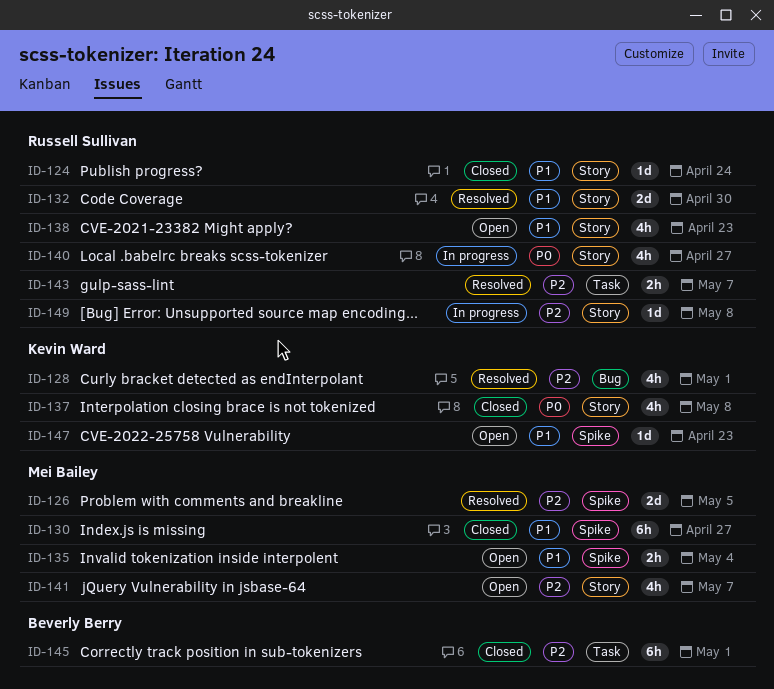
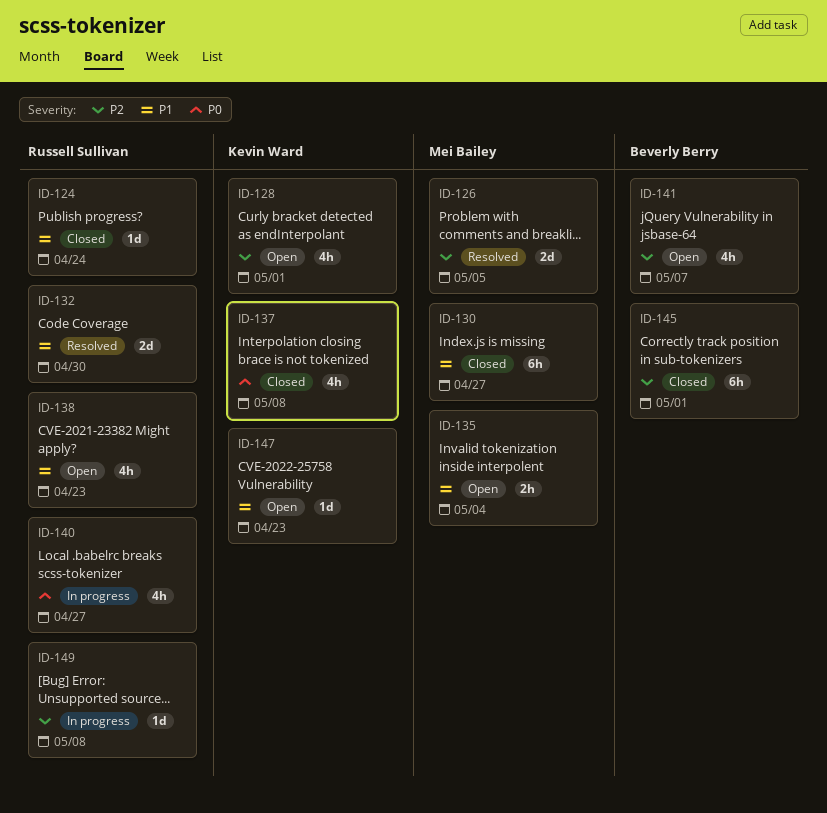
ID-128, status: Resolved -> Open
ID-141, owner: Mei Bailey -> Beverly Berry
ID-143: present -> none

